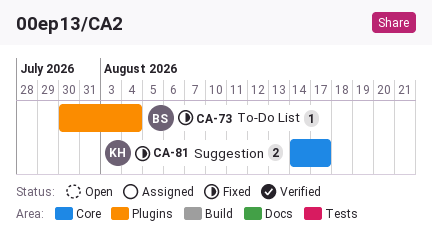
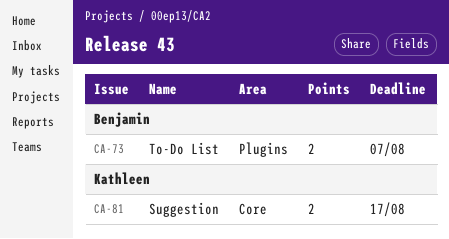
CA-73, estimate: 1 -> 2
CA-73, due: Aug 4 -> Aug 7

